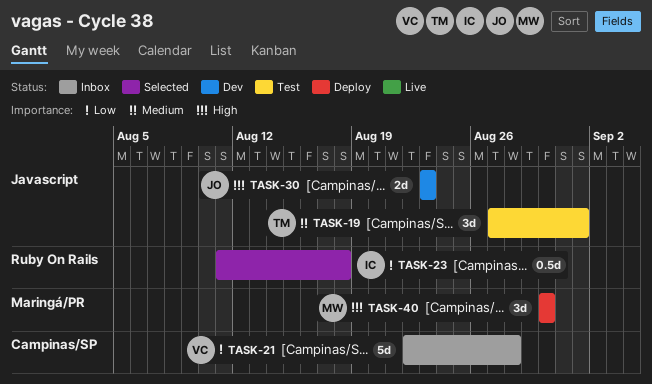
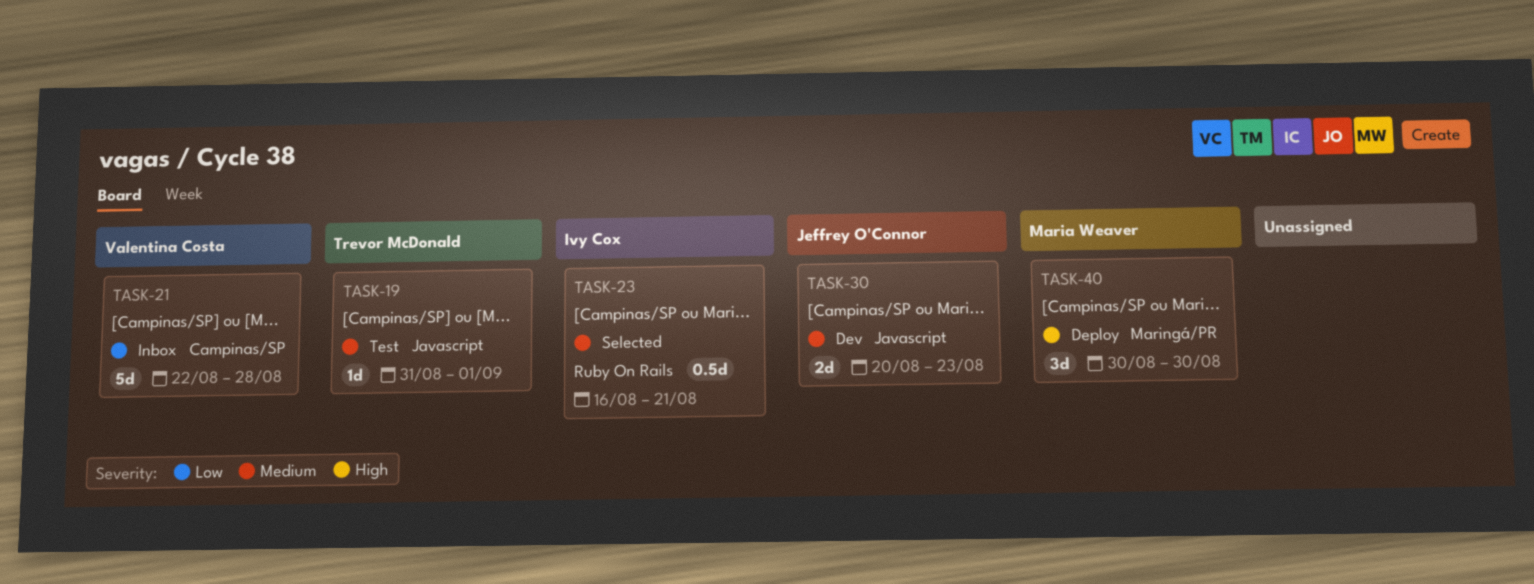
TASK-19, estimate: 3d -> 1d
TASK-19, start: Aug 27 -> Aug 31
TASK-23, priority: Low -> Medium
TASK-23, start: Aug 11 -> Aug 16
TASK-23, due: Aug 18 -> Aug 21
TASK-30, priority: High -> Medium
TASK-30, start: Aug 23 -> Aug 20

